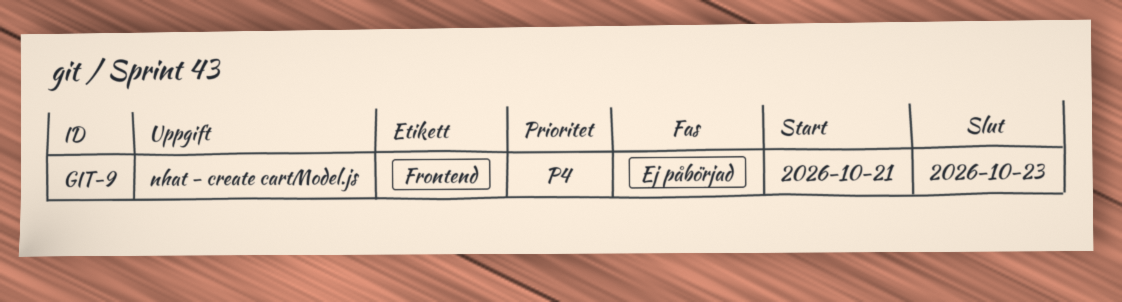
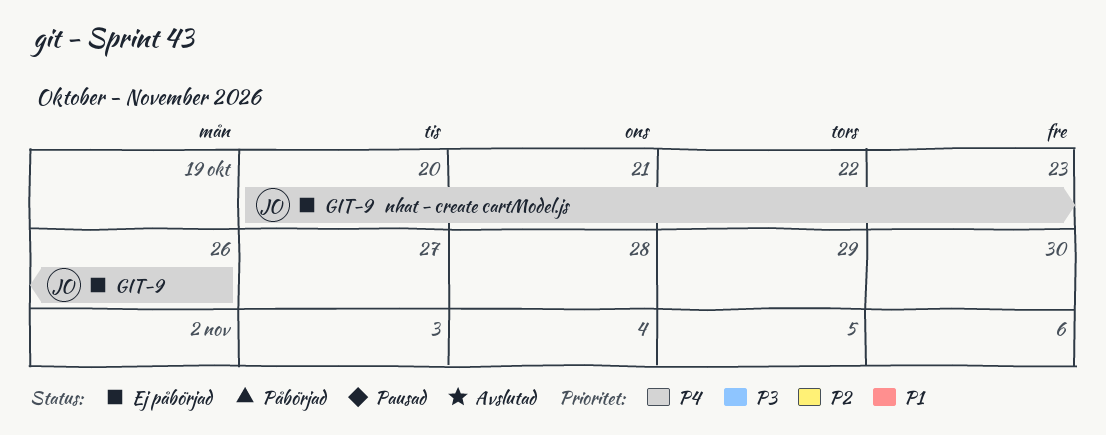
GIT-9, start: Oct 21 -> Oct 20
GIT-9, due: Oct 23 -> Oct 26

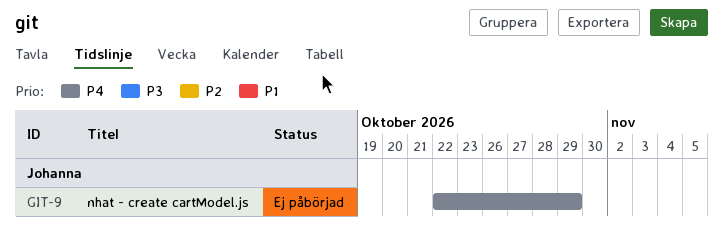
GIT-9, start: Oct 20 -> Oct 22
GIT-9, due: Oct 26 -> Oct 29

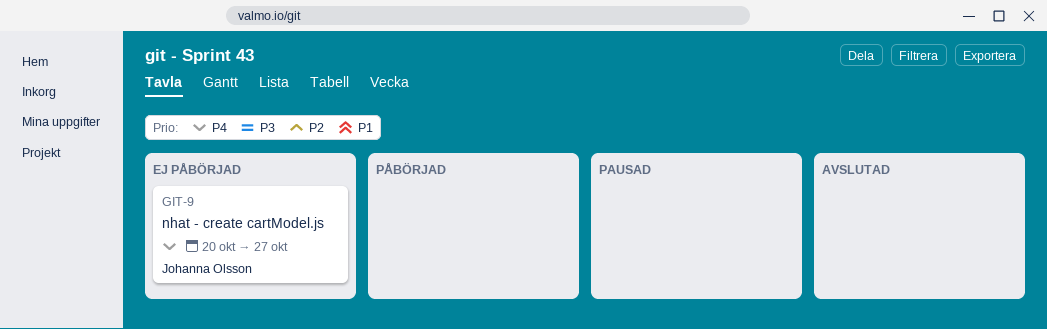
GIT-9, start: Oct 22 -> Oct 20
GIT-9, due: Oct 29 -> Oct 27

